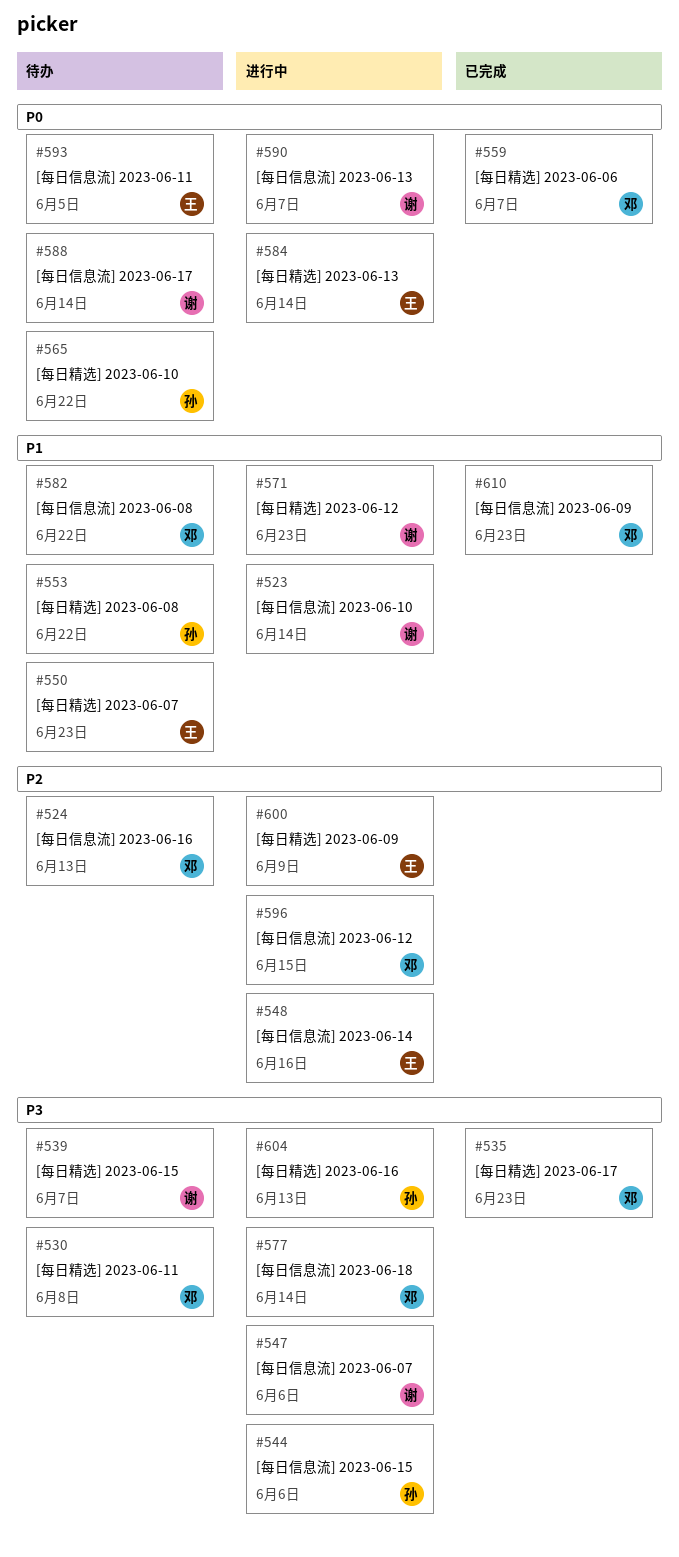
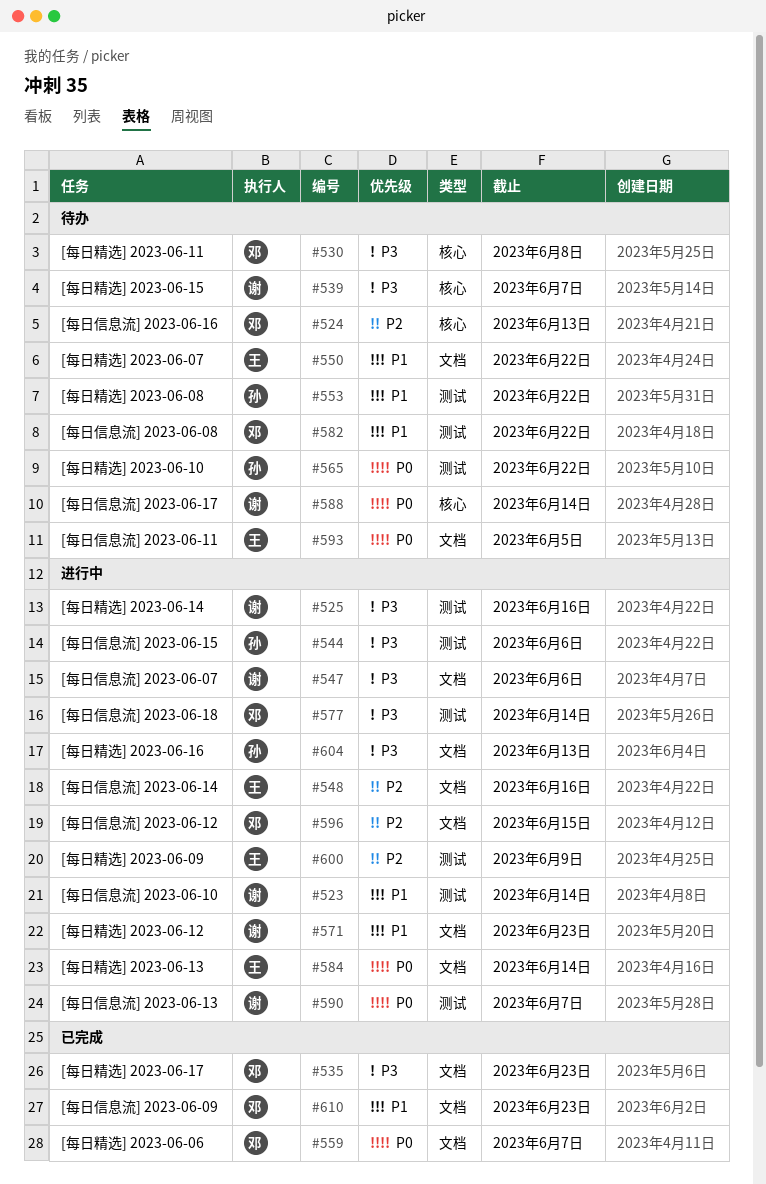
#525: none -> present
#550, due: Jun 23 -> Jun 22

